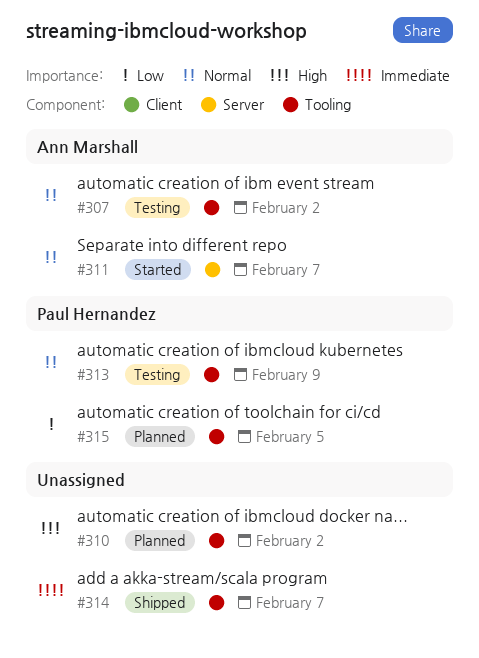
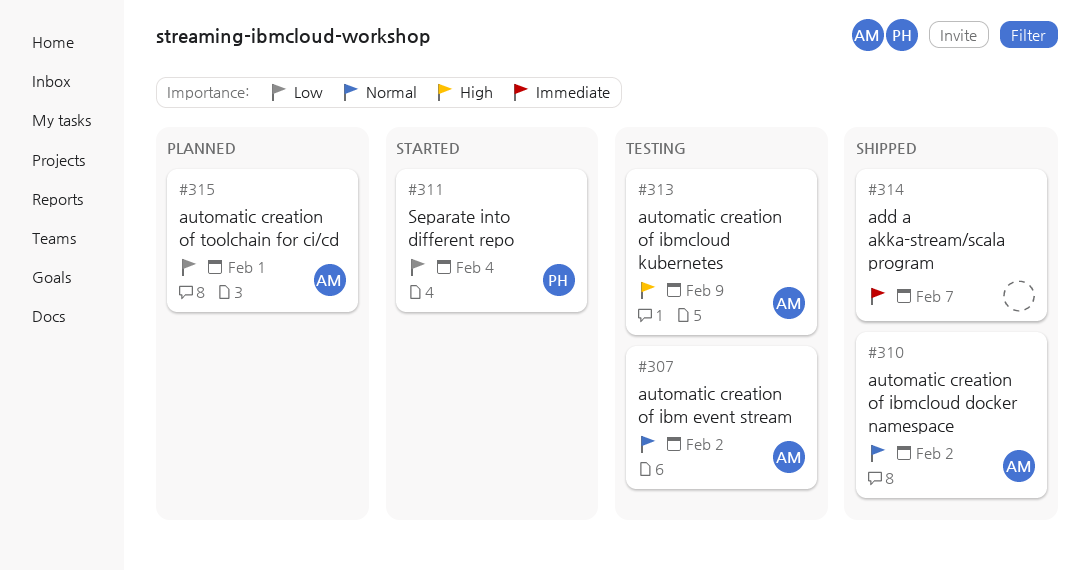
#310, status: Planned -> Shipped
#310, owner: none -> Ann Marshall
#310, priority: High -> Normal
#311, owner: Ann Marshall -> Paul Hernandez
#311, priority: Normal -> Low
#311, due: Feb 7 -> Feb 4
#313, owner: Paul Hernandez -> Ann Marshall
#313, priority: Normal -> High
#315, owner: Paul Hernandez -> Ann Marshall
#315, due: Feb 5 -> Feb 1

